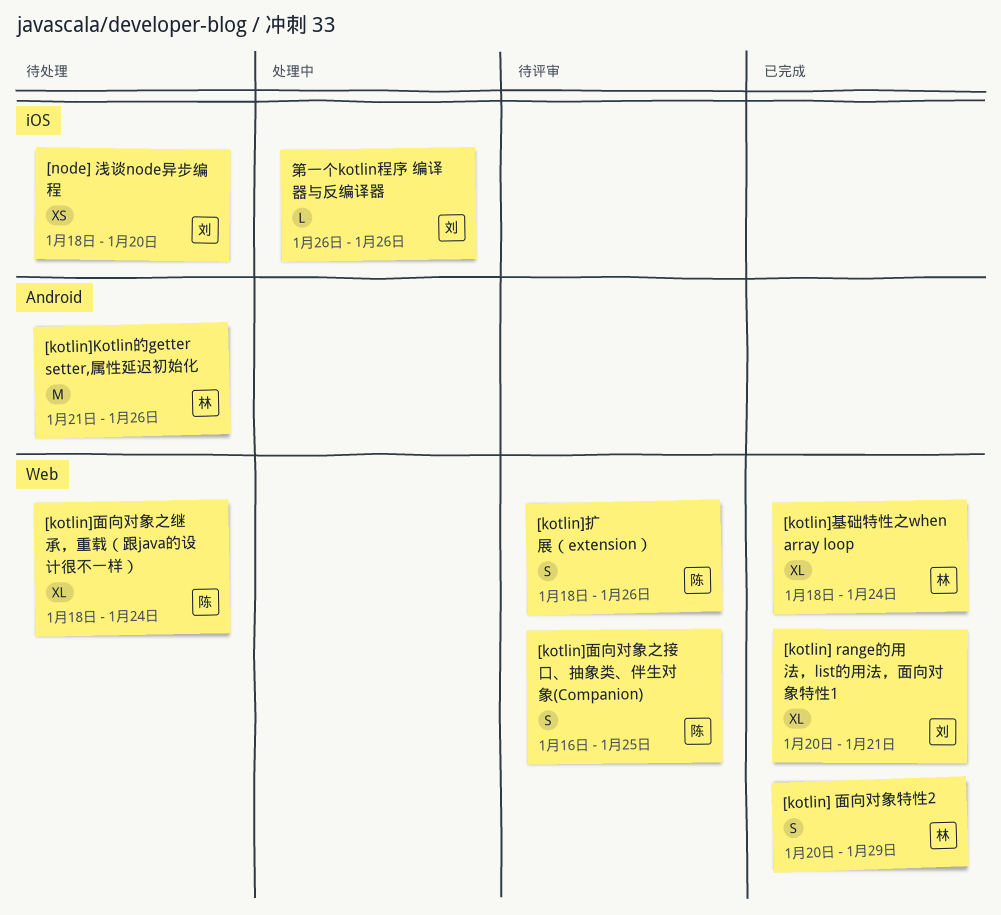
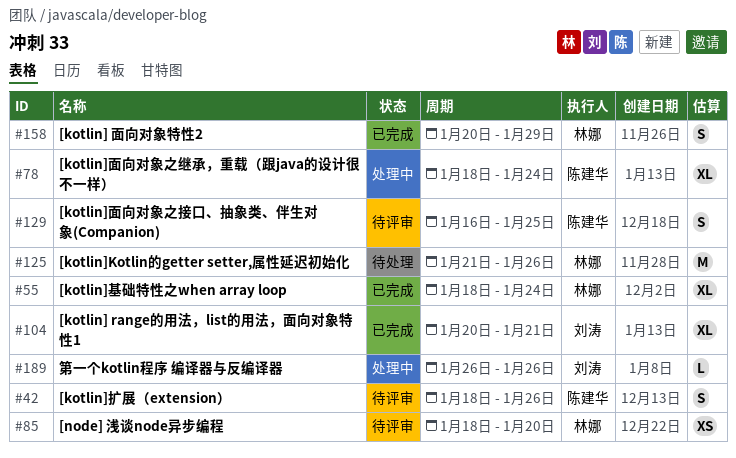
[kotlin]面向对象之继承，重载（跟java的设计很不一样）, status: 待处理 -> 处理中
[node] 浅谈node异步编程, status: 待处理 -> 待评审
[node] 浅谈node异步编程, owner: 刘涛 -> 林娜

